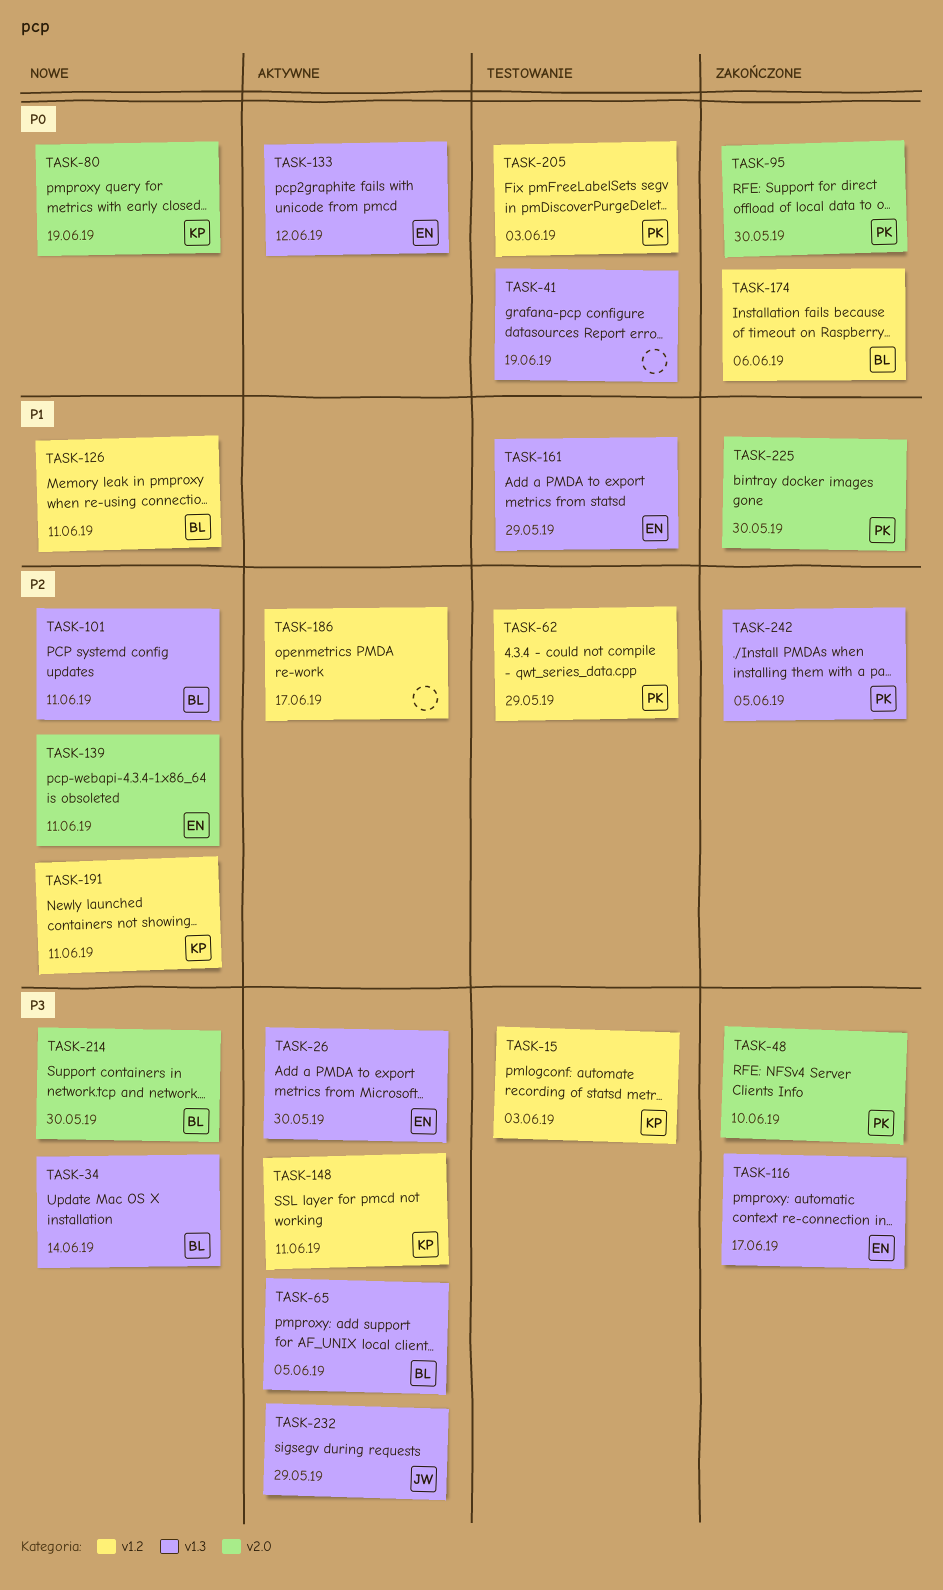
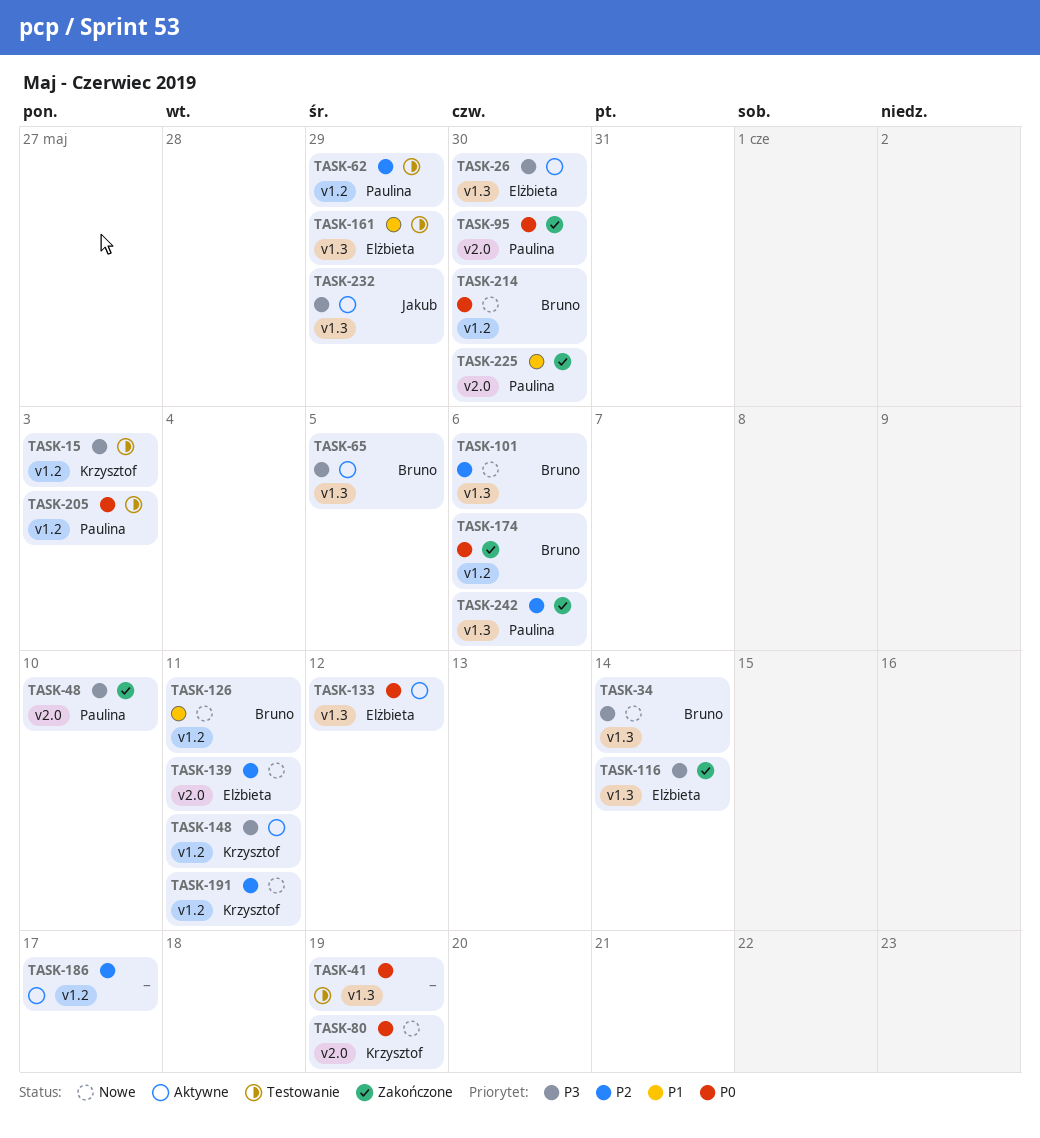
TASK-101, due: Jun 11 -> Jun 6
TASK-116, due: Jun 17 -> Jun 14
TASK-214, priority: P3 -> P0
TASK-214, label: v2.0 -> v1.2
TASK-242, due: Jun 5 -> Jun 6

